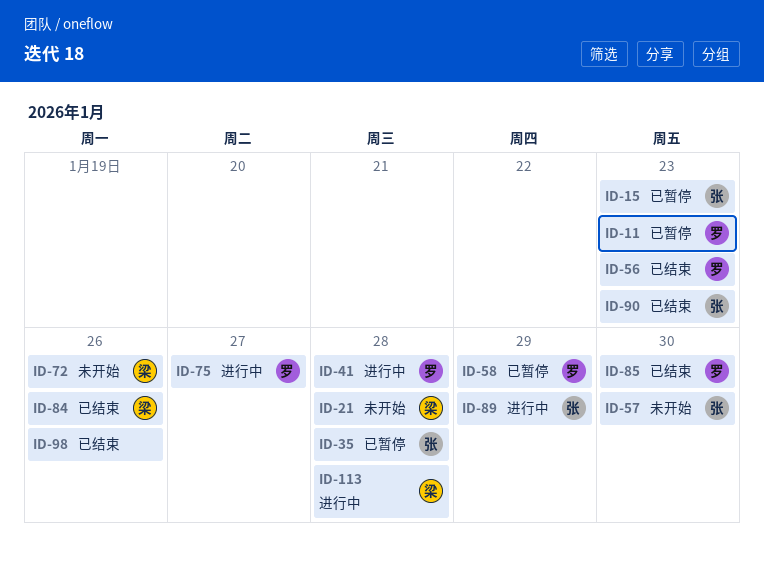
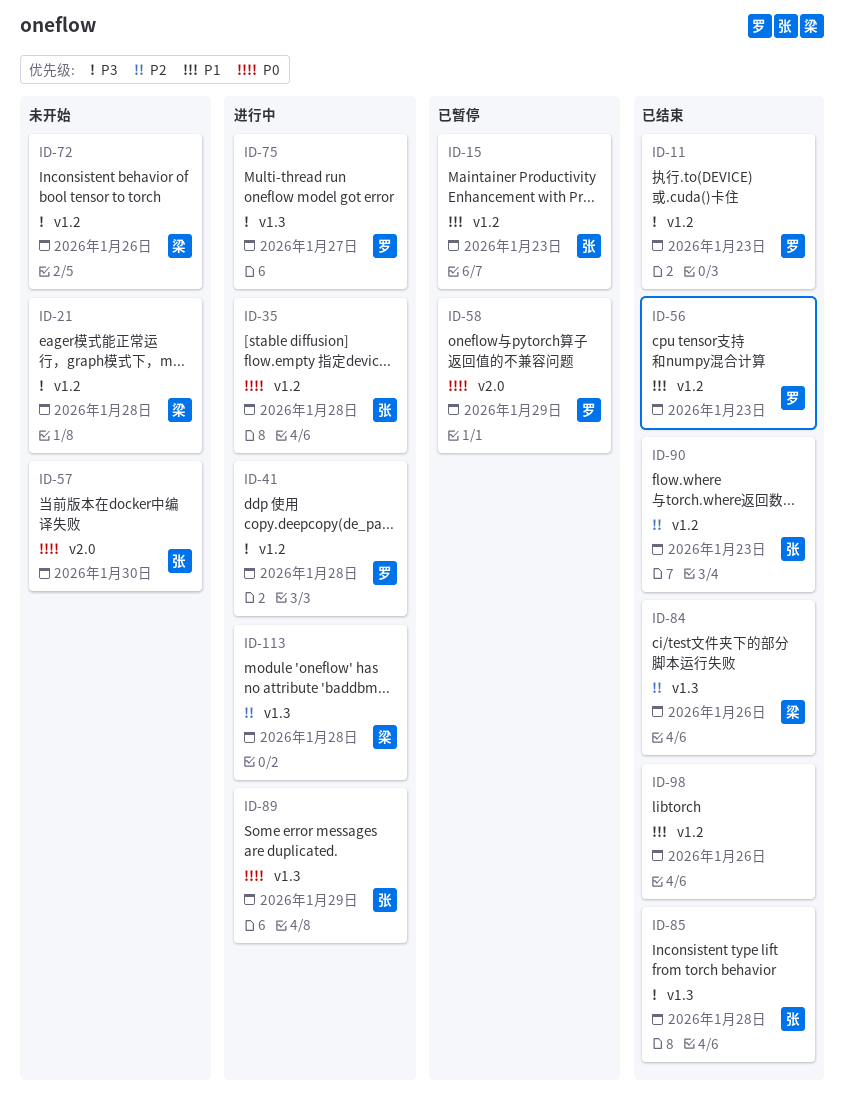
ID-11, status: 已暂停 -> 已结束
ID-35, status: 已暂停 -> 进行中
ID-85, owner: 罗 -> 张
ID-85, due: Jan 30 -> Jan 28

